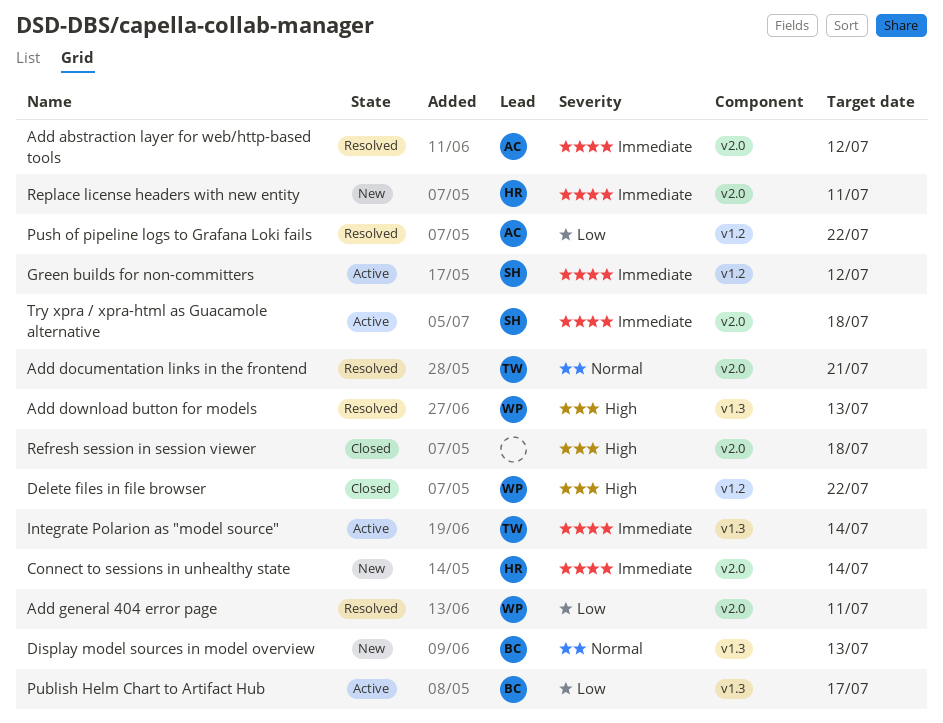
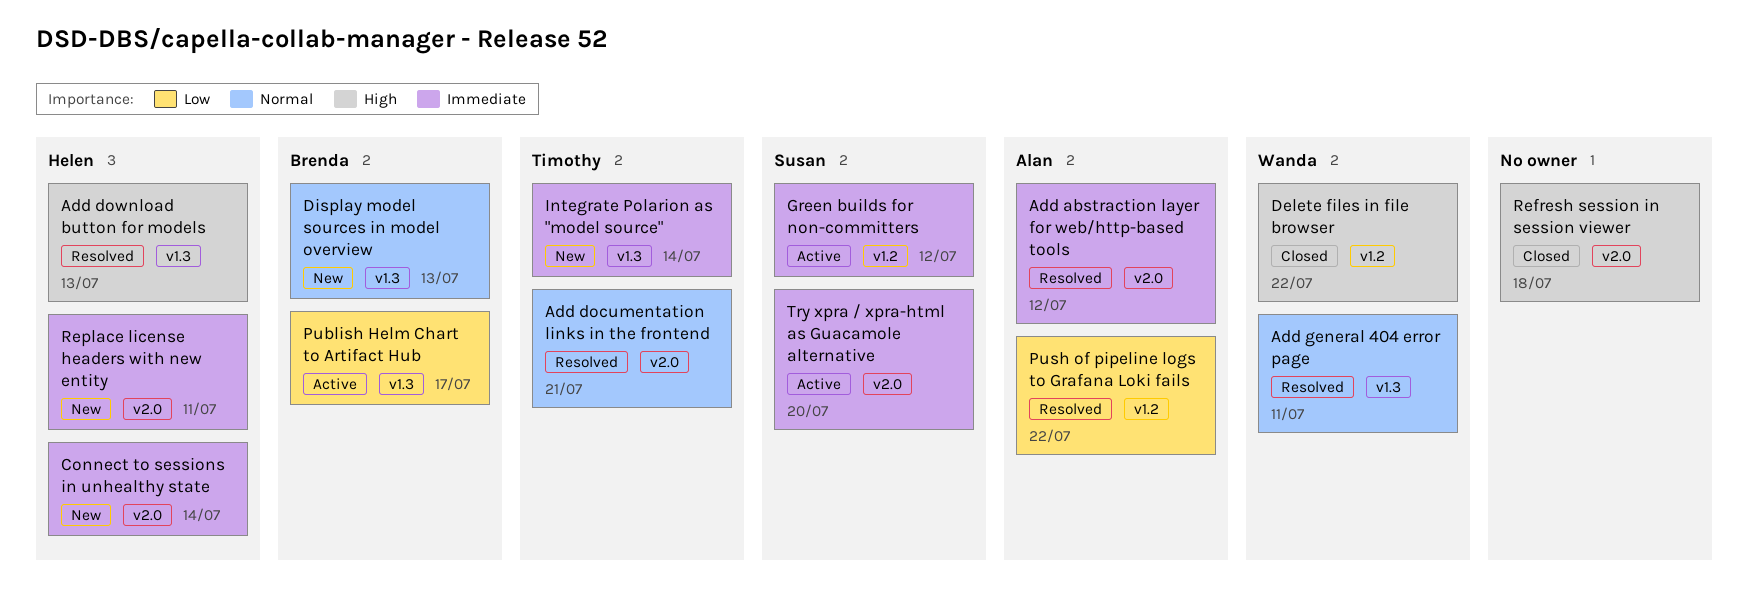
Add download button for models, owner: Wanda -> Helen
Add general 404 error page, priority: Low -> Normal
Add general 404 error page, label: v2.0 -> v1.3
Integrate Polarion as "model source", status: Active -> New
Try xpra / xpra-html as Guacamole alternative, due: Jul 18 -> Jul 20

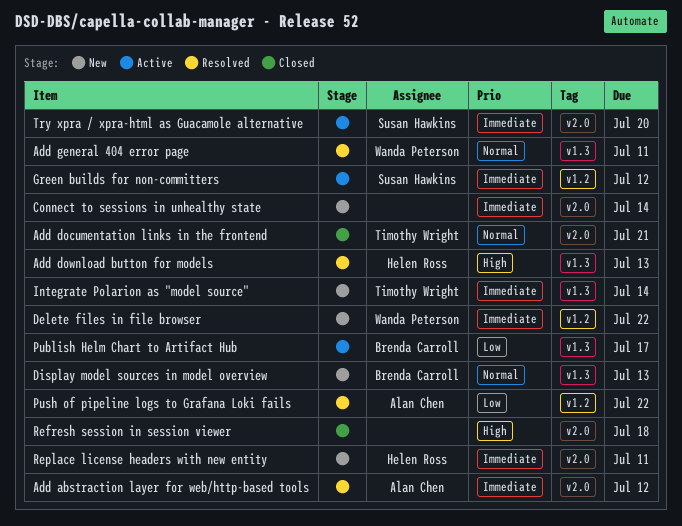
Add documentation links in the frontend, status: Resolved -> Closed
Connect to sessions in unhealthy state, owner: Helen Ross -> none
Delete files in file browser, status: Closed -> New
Delete files in file browser, priority: High -> Immediate

